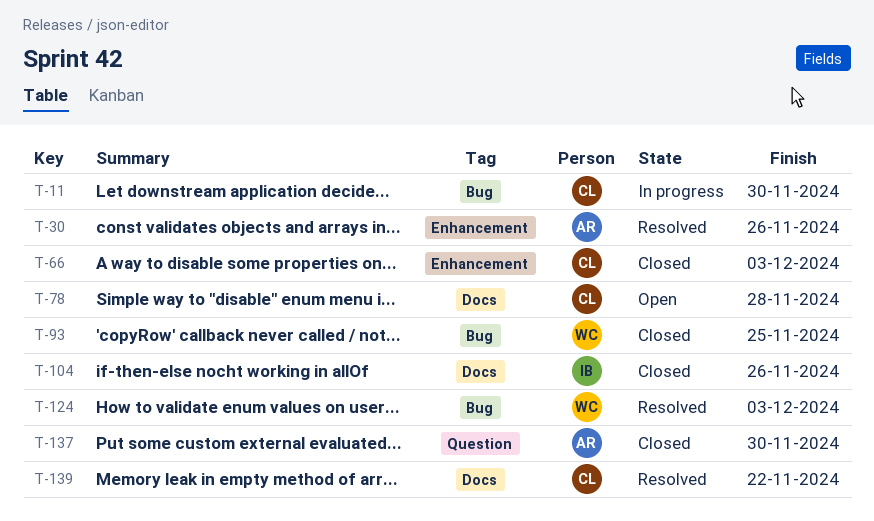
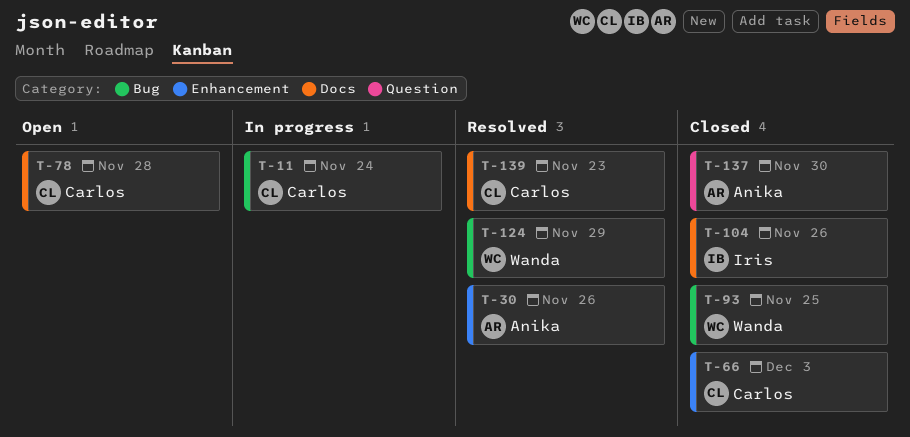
T-11, due: Nov 30 -> Nov 24
T-124, due: Dec 3 -> Nov 29
T-139, due: Nov 22 -> Nov 23

